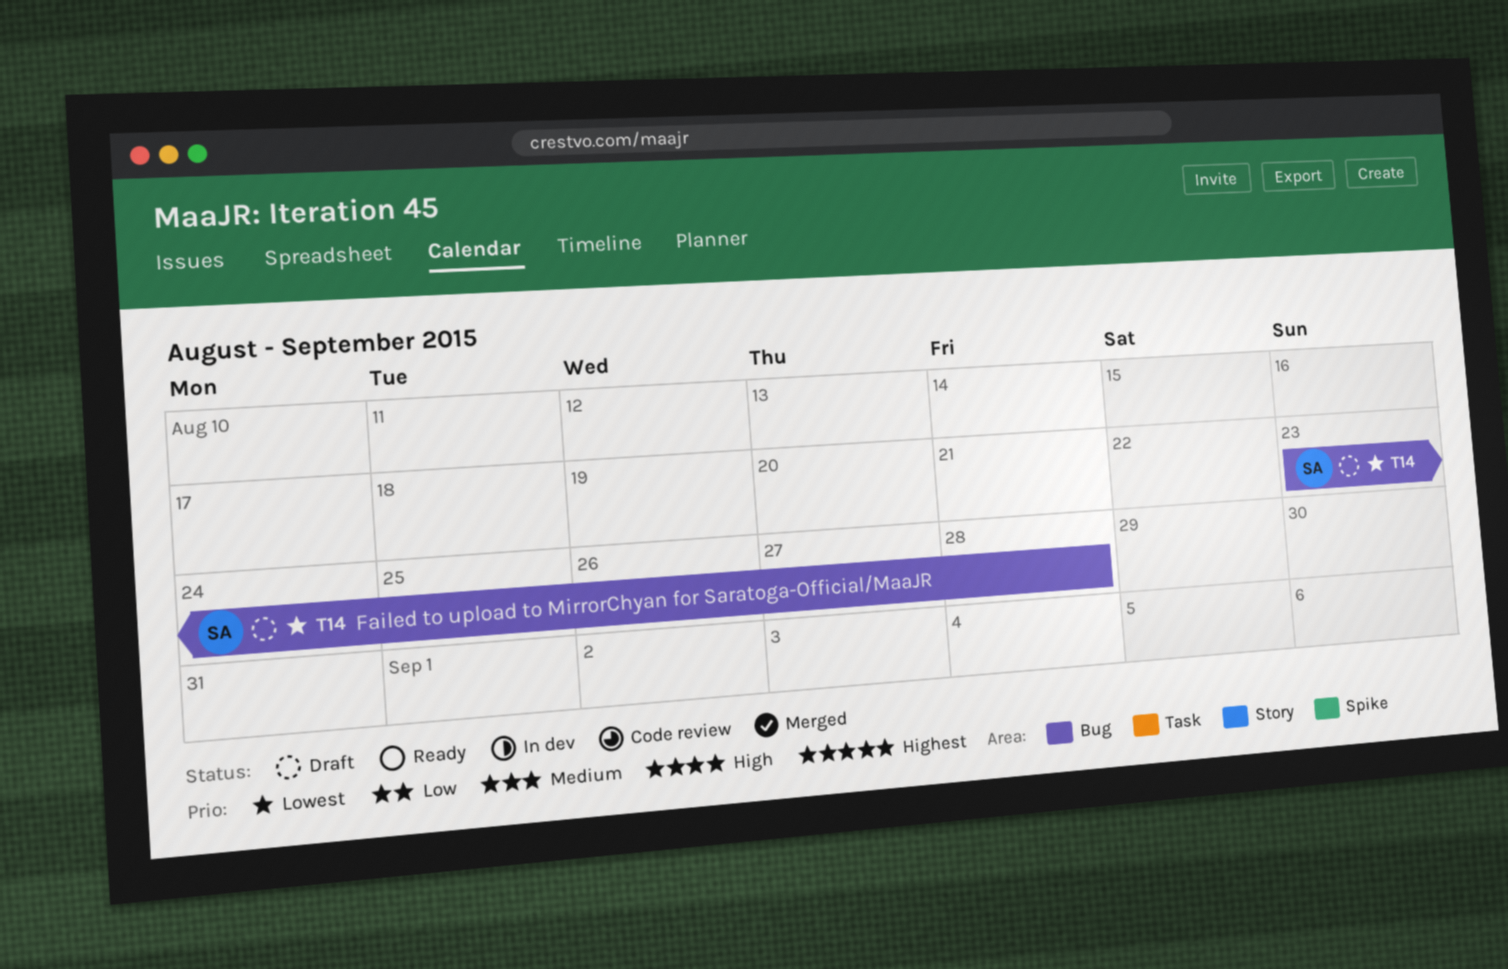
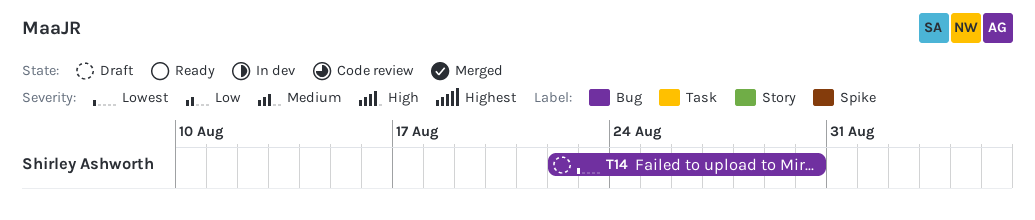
T14, start: Aug 23 -> Aug 22
T14, due: Aug 28 -> Aug 30

